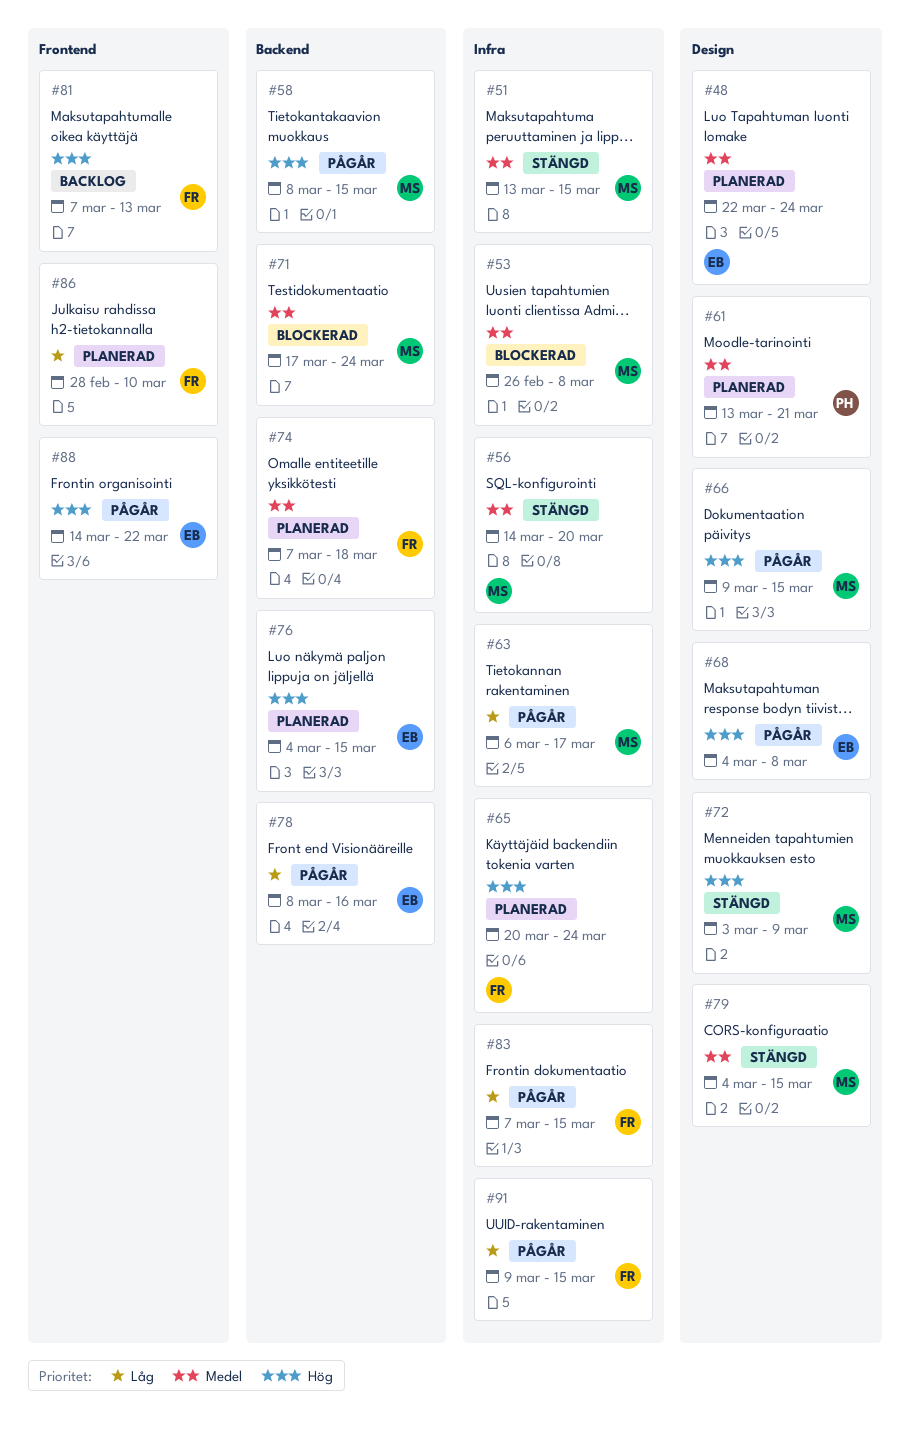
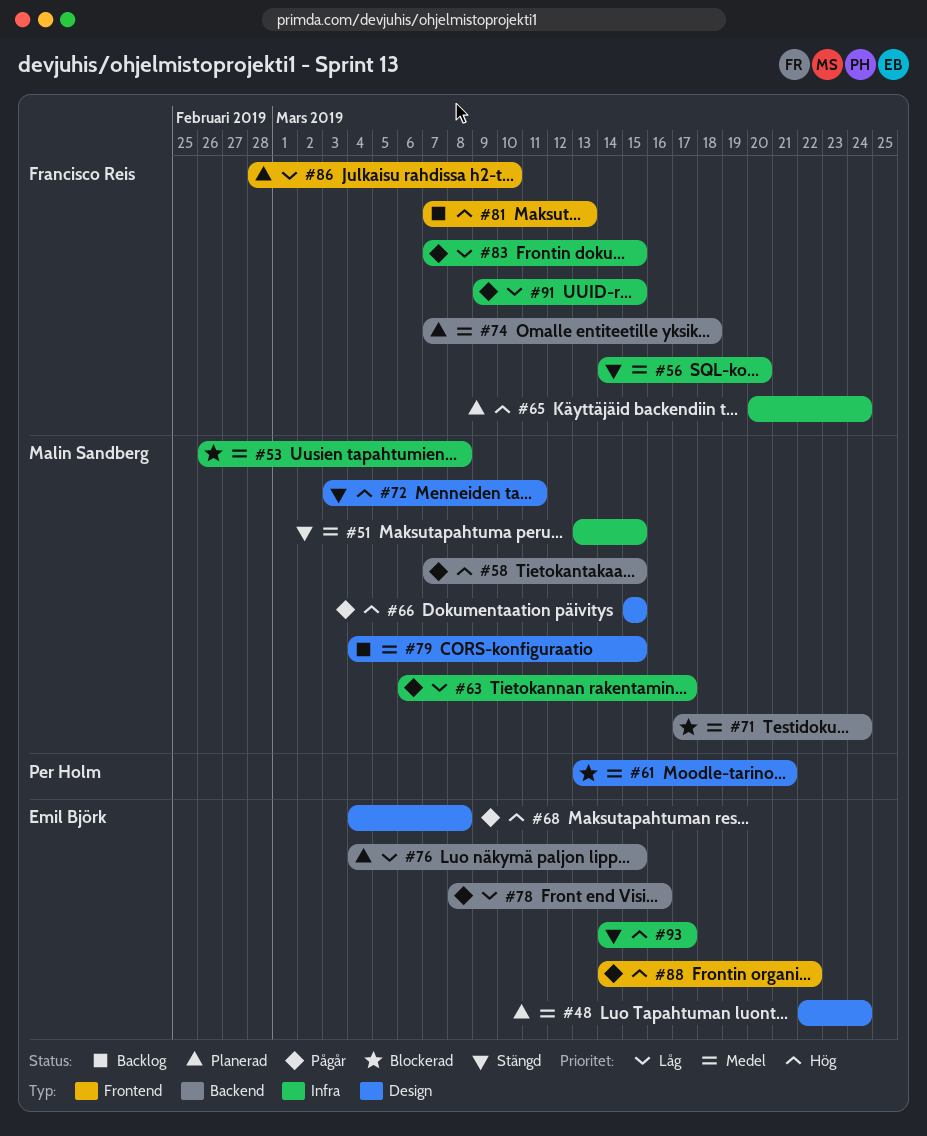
#56, owner: Malin Sandberg -> Francisco Reis
#58, start: Mar 8 -> Mar 7
#61, status: Planerad -> Blockerad
#66, start: Mar 9 -> Mar 15
#72, due: Mar 9 -> Mar 11
#76, priority: Hög -> Låg
#79, status: Stängd -> Backlog
#93: none -> present

